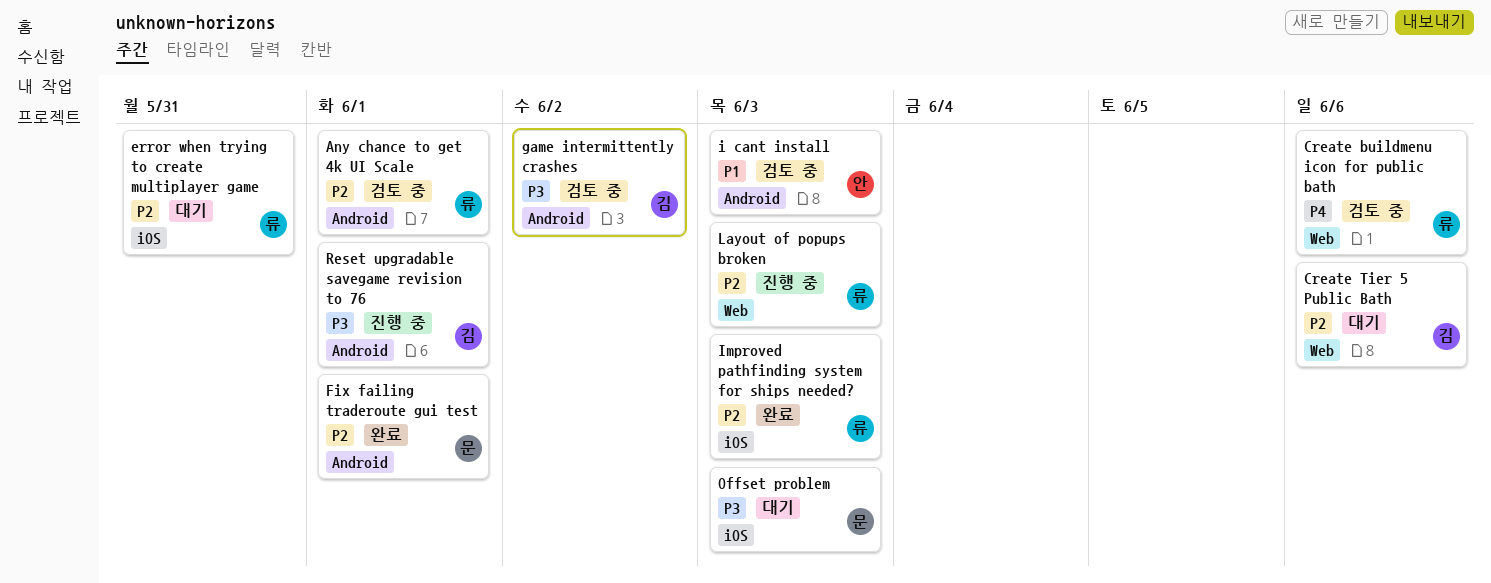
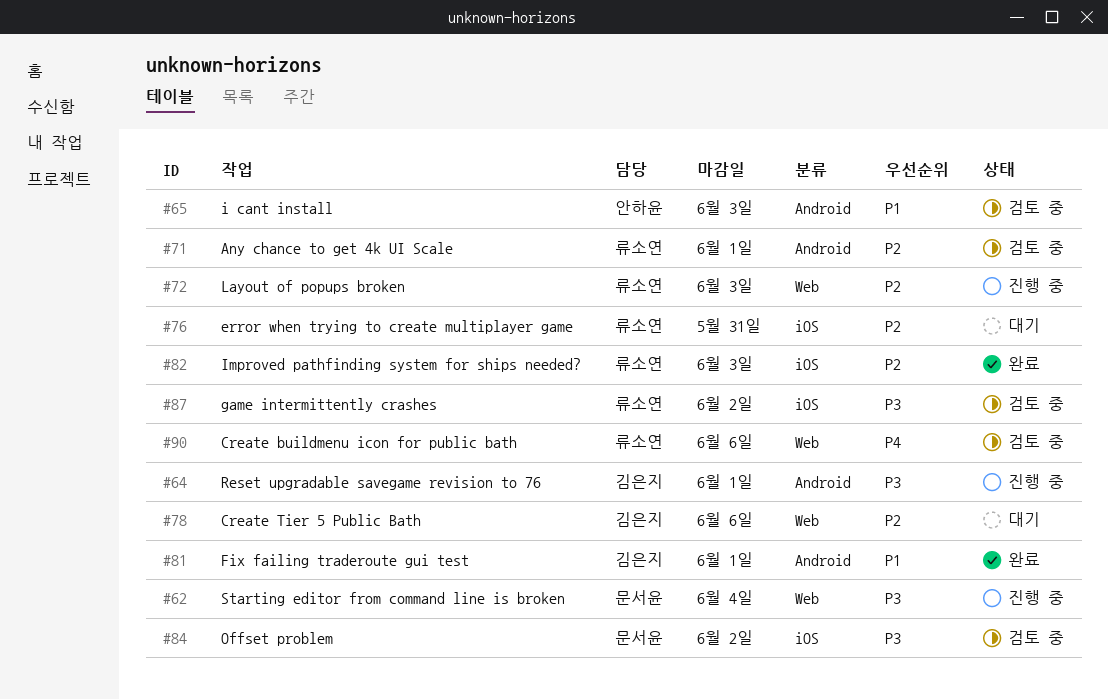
Fix failing traderoute gui test, owner: 문서윤 -> 김은지
Fix failing traderoute gui test, priority: P2 -> P1
game intermittently crashes, owner: 김은지 -> 류소연
game intermittently crashes, label: Android -> iOS
Offset problem, status: 대기 -> 검토 중
Offset problem, due: Jun 3 -> Jun 2
Starting editor from command line is broken: none -> present

